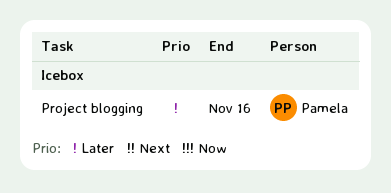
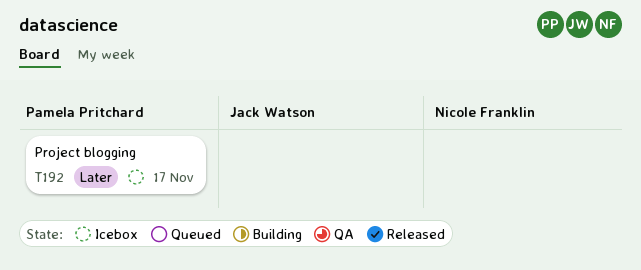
Project blogging, due: Nov 16 -> Nov 17

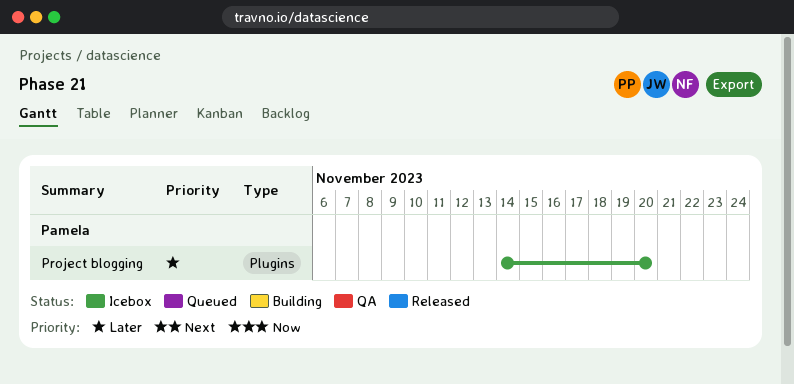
Project blogging, due: Nov 17 -> Nov 20

